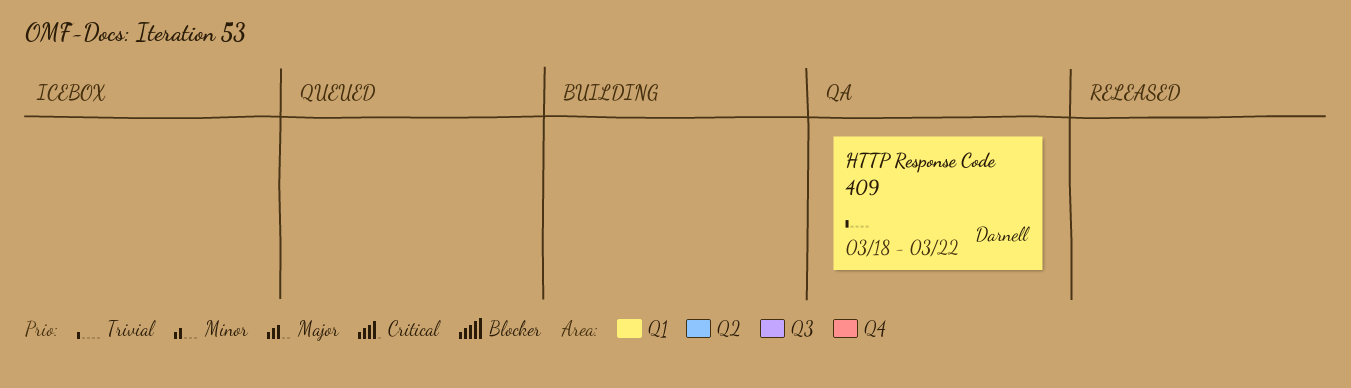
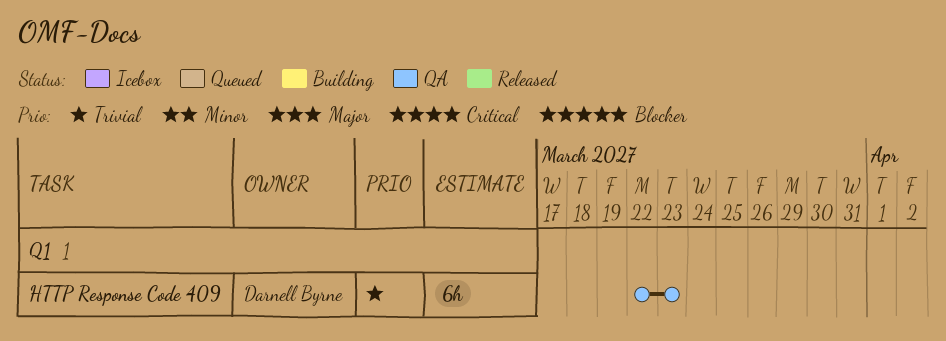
HTTP Response Code 409, start: Mar 18 -> Mar 22
HTTP Response Code 409, due: Mar 22 -> Mar 23

